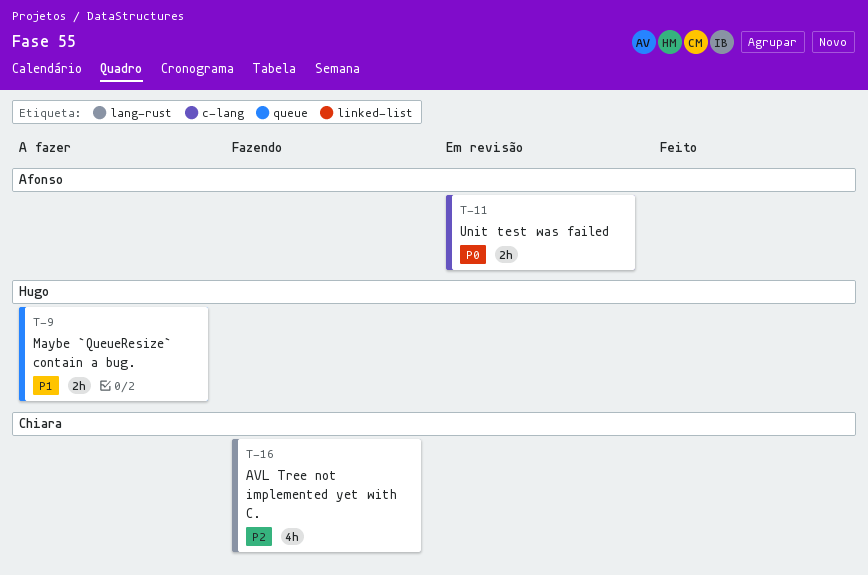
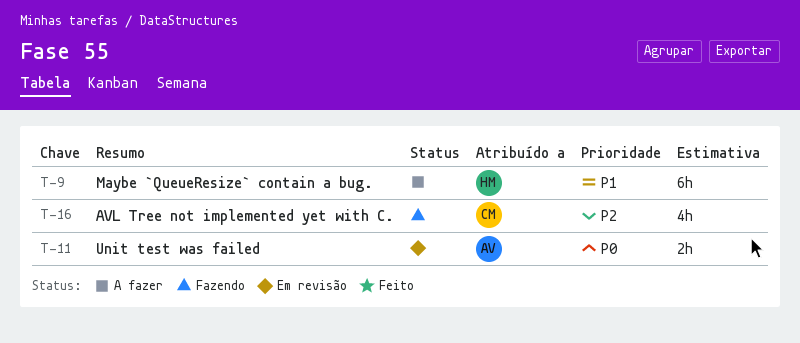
T-9, estimate: 2h -> 6h

